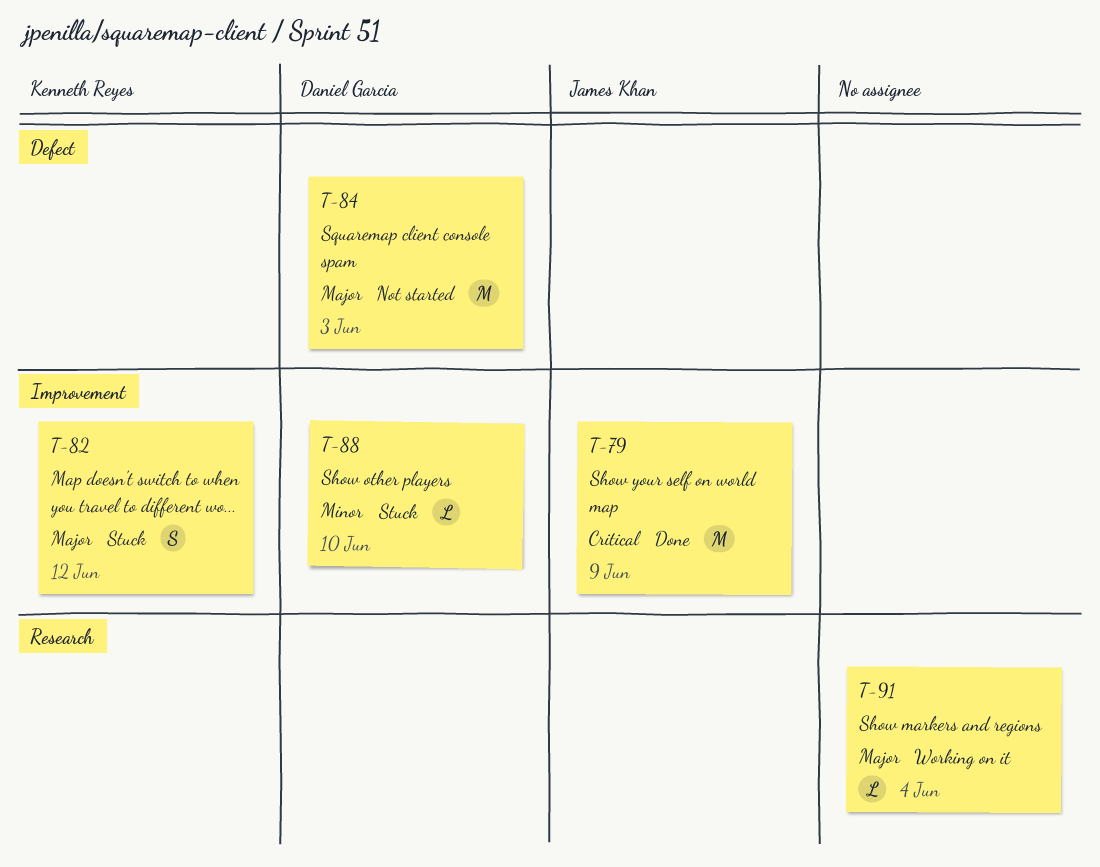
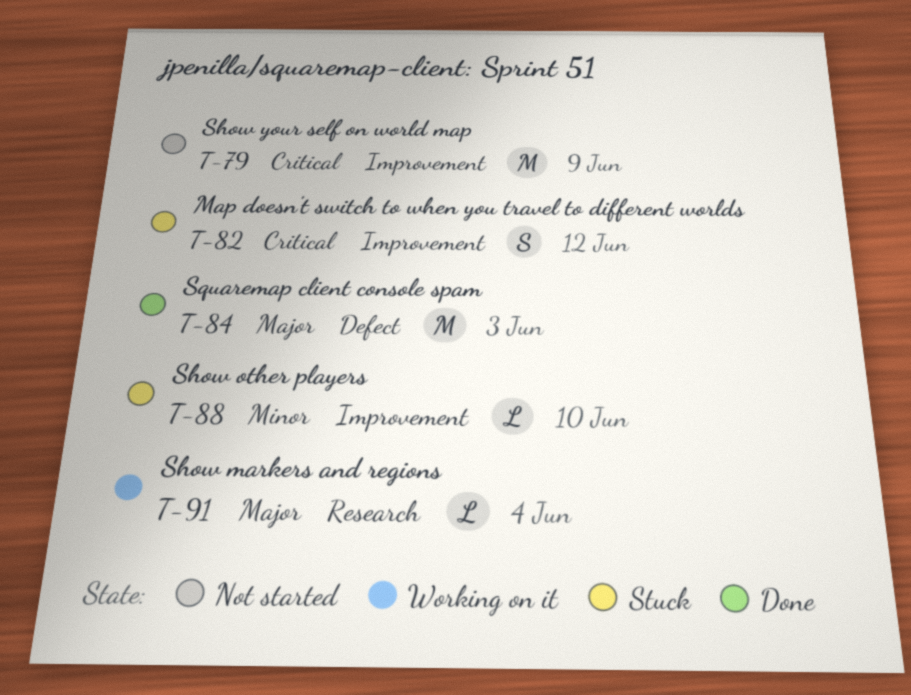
T-79, status: Done -> Not started
T-82, priority: Major -> Critical
T-84, status: Not started -> Done

